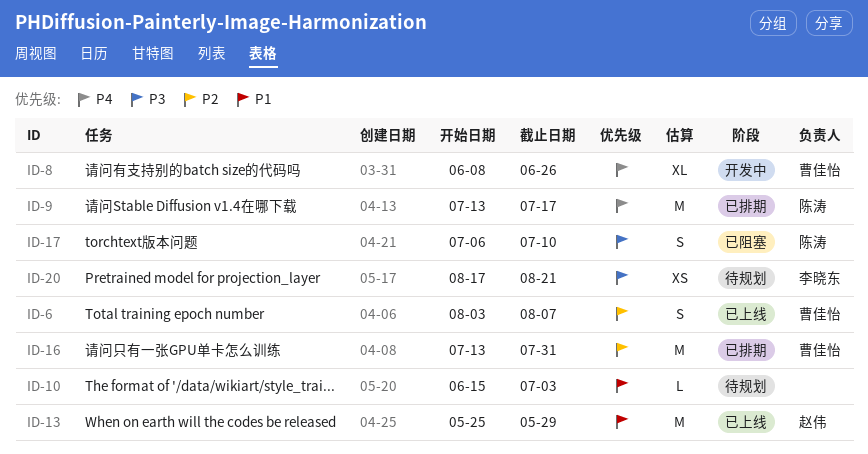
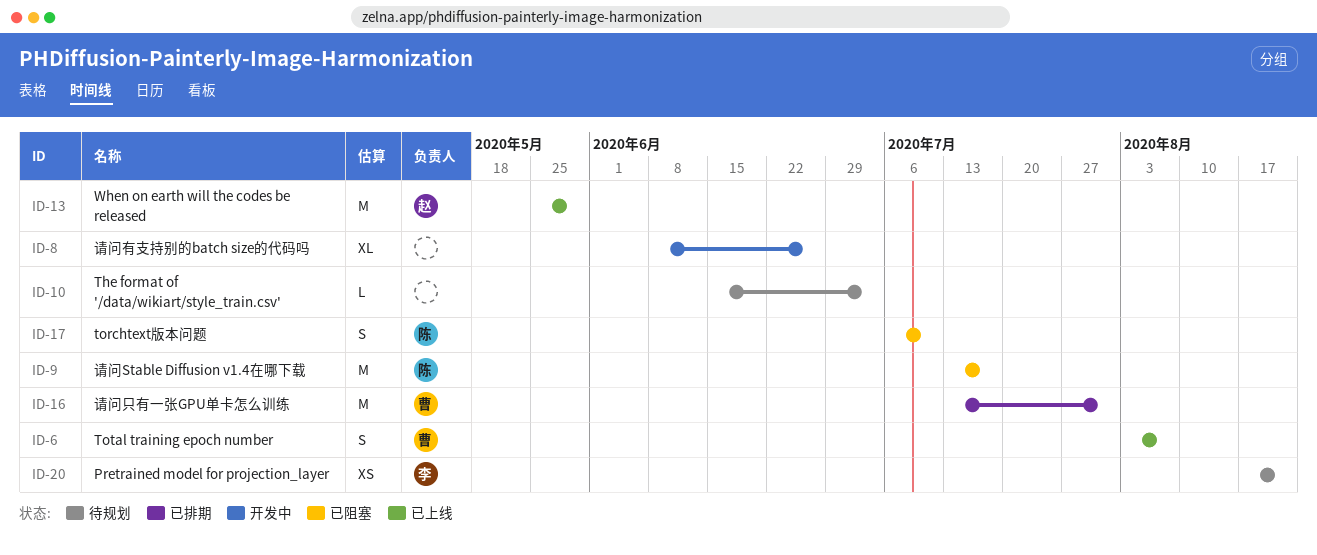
ID-8, owner: 曹佳怡 -> none
ID-9, status: 已排期 -> 已阻塞

